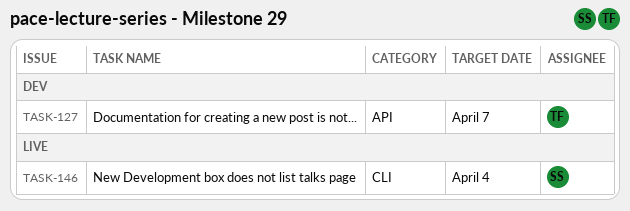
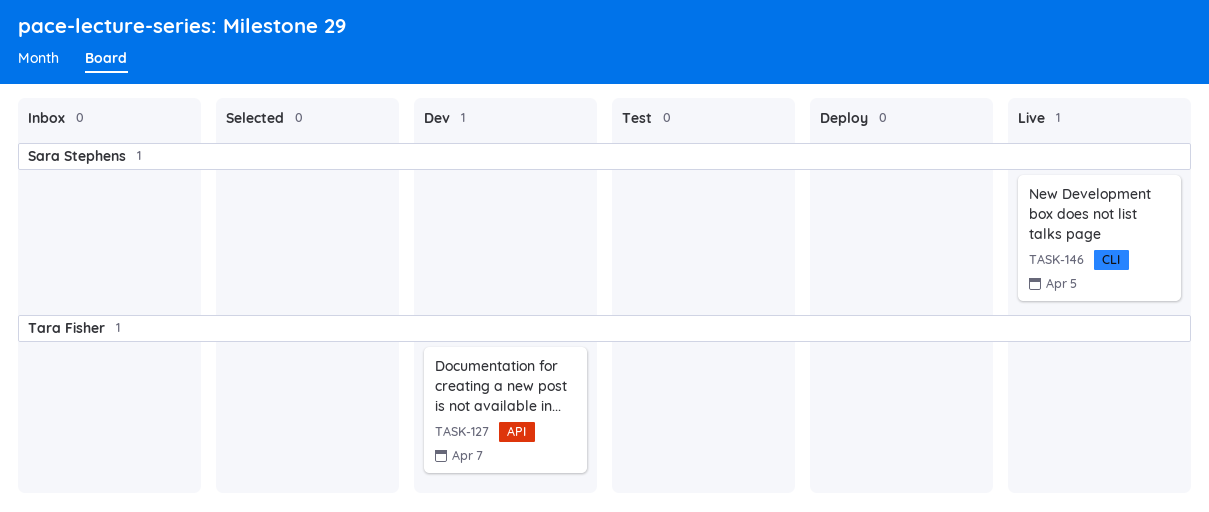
TASK-146, due: Apr 4 -> Apr 5

